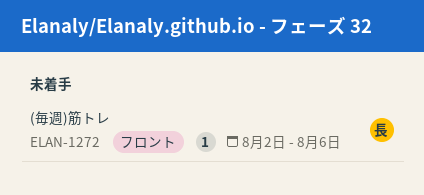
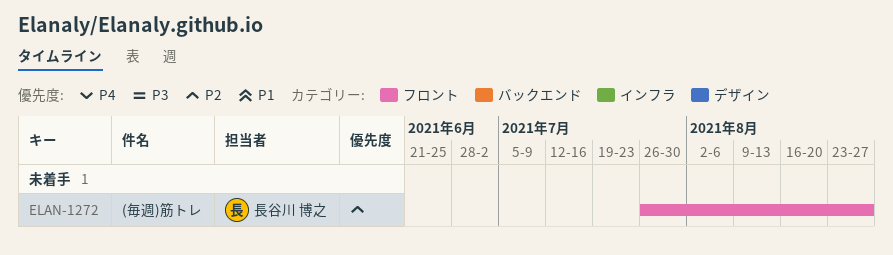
ELAN-1272, start: Aug 2 -> Jul 26
ELAN-1272, due: Aug 6 -> Aug 27

